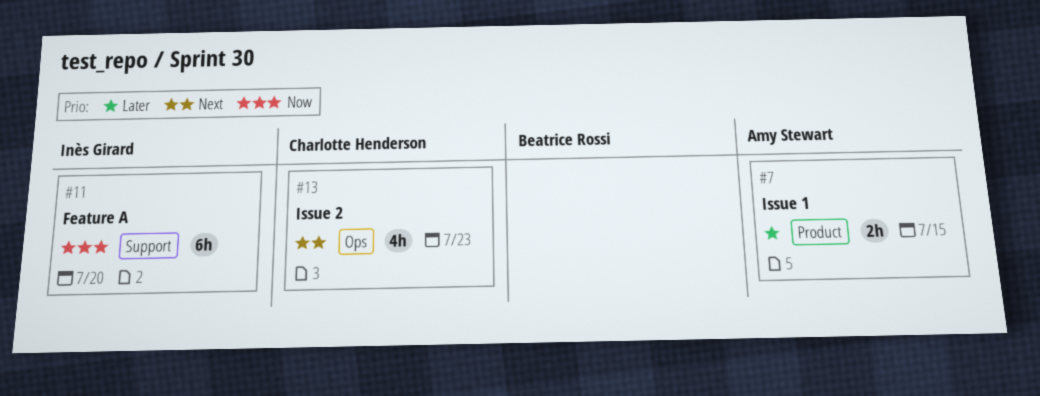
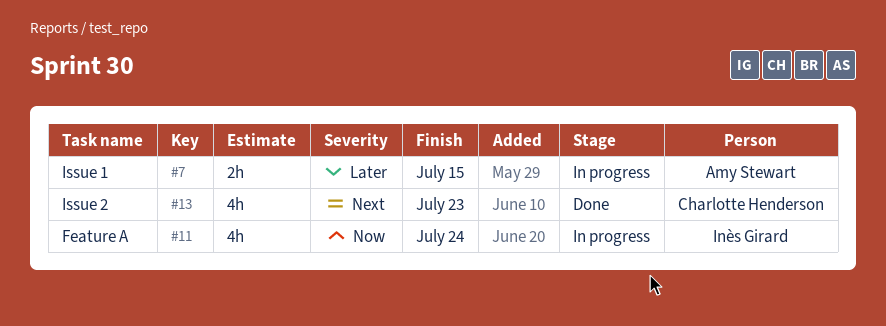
#11, estimate: 6h -> 4h
#11, due: Jul 20 -> Jul 24

